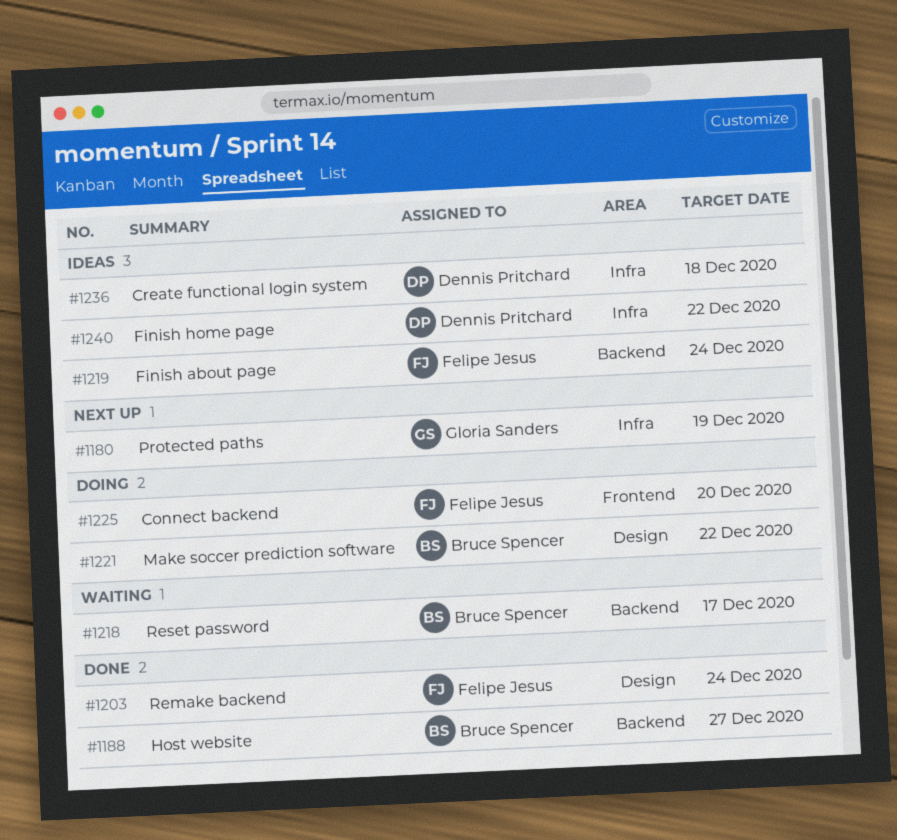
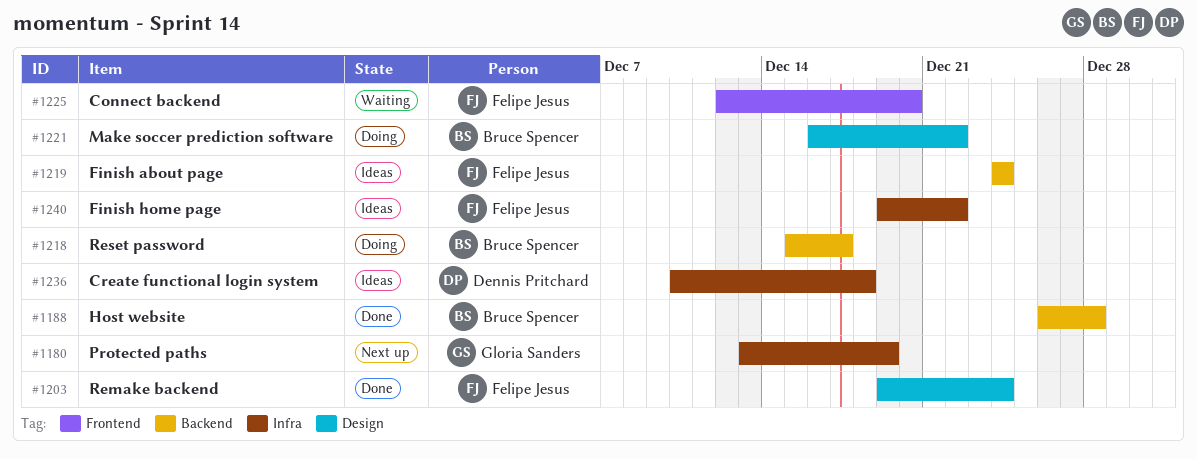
#1188, due: Dec 27 -> Dec 28
#1218, status: Waiting -> Doing
#1225, status: Doing -> Waiting
#1240, owner: Dennis Pritchard -> Felipe Jesus

